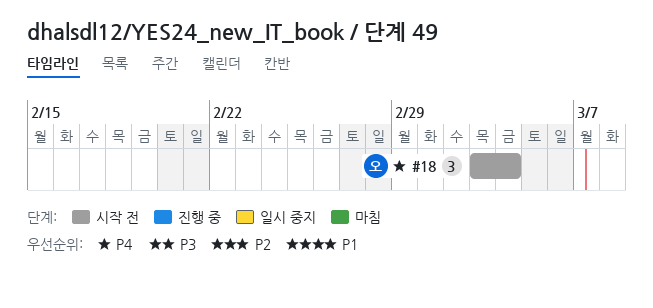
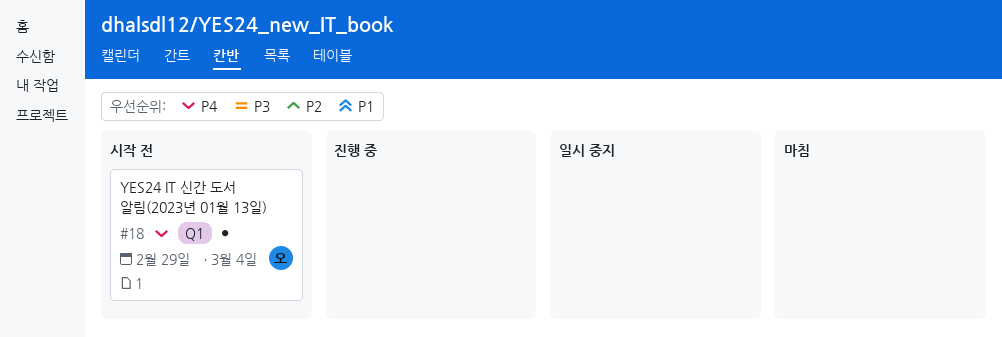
#18, estimate: 3 -> 1
#18, start: Mar 3 -> Feb 29

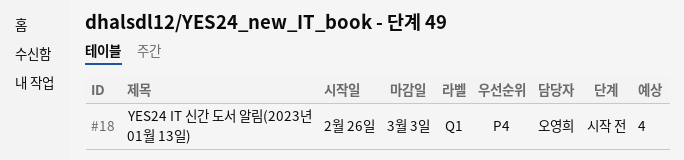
#18, estimate: 1 -> 4
#18, start: Feb 29 -> Feb 26
#18, due: Mar 4 -> Mar 3

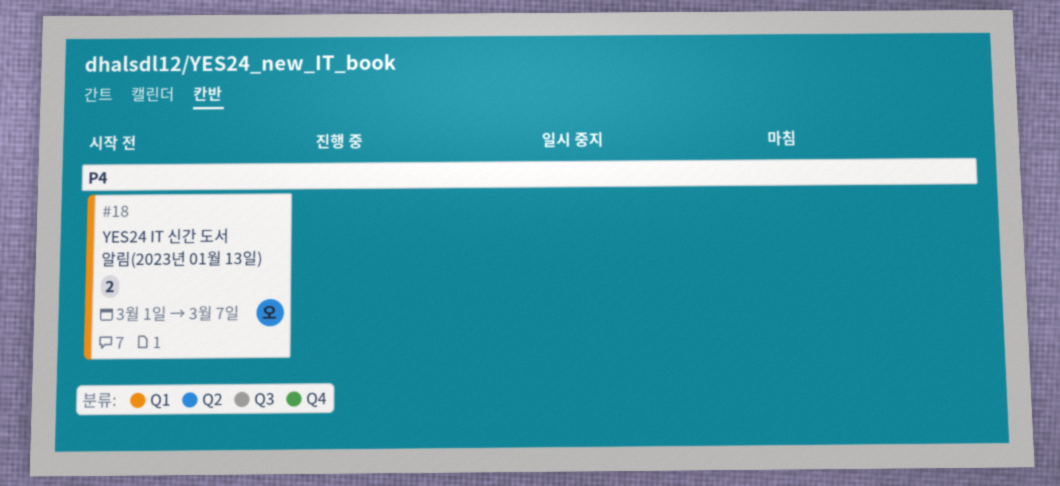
#18, estimate: 4 -> 2
#18, start: Feb 26 -> Mar 1
#18, due: Mar 3 -> Mar 7

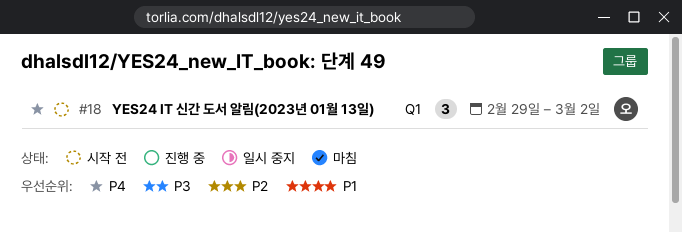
#18, estimate: 2 -> 3
#18, start: Mar 1 -> Feb 29
#18, due: Mar 7 -> Mar 2

